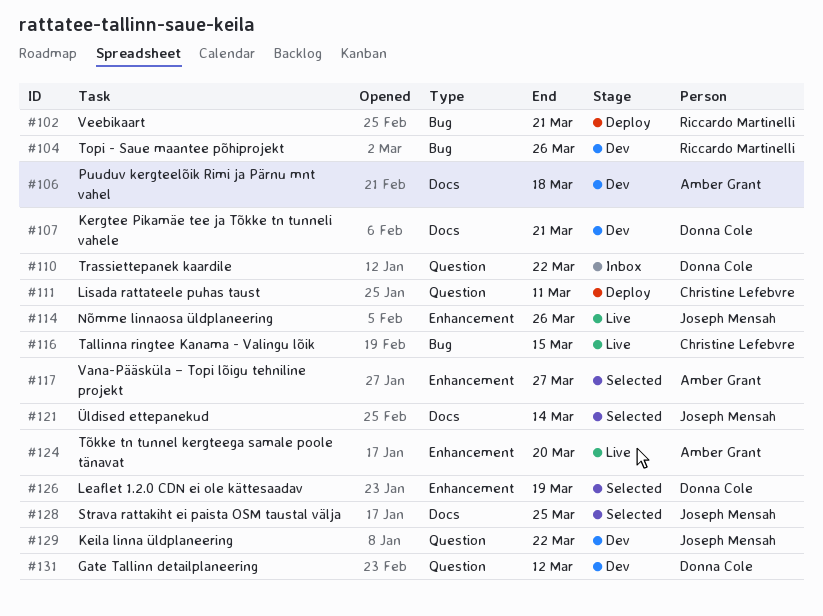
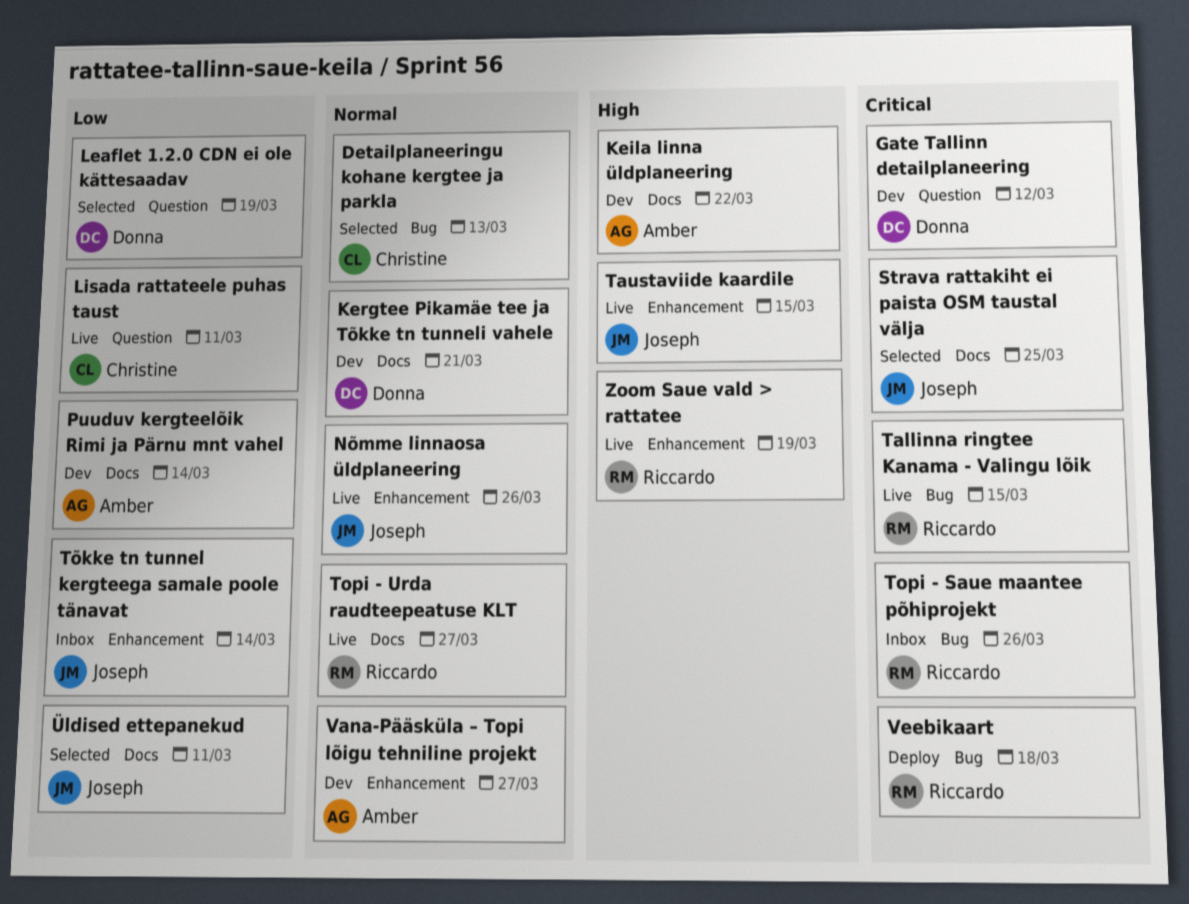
Detailplaneeringu kohane kergtee ja parkla: none -> present
Keila linna üldplaneering, owner: Joseph Mensah -> Amber Grant
Keila linna üldplaneering, label: Question -> Docs
Leaflet 1.2.0 CDN ei ole kättesaadav, label: Enhancement -> Question
Lisada rattateele puhas taust, status: Deploy -> Live
Puuduv kergteelõik Rimi ja Pärnu mnt vahel, due: Mar 18 -> Mar 14
Tallinna ringtee Kanama - Valingu lõik, owner: Christine Lefebvre -> Riccardo Martinelli
Taustaviide kaardile: none -> present
Topi - Saue maantee põhiprojekt, status: Dev -> Inbox
Topi - Urda raudteepeatuse KLT: none -> present
Trassiettepanek kaardile: present -> none
Tõkke tn tunnel kergteega samale poole tänavat, status: Live -> Inbox
Tõkke tn tunnel kergteega samale poole tänavat, owner: Amber Grant -> Joseph Mensah
Tõkke tn tunnel kergteega samale poole tänavat, due: Mar 20 -> Mar 14
Vana-Pääsküla – Topi lõigu tehniline projekt, status: Selected -> Dev
Veebikaart, due: Mar 21 -> Mar 18
Zoom Saue vald > rattatee: none -> present
Üldised ettepanekud, due: Mar 14 -> Mar 11

